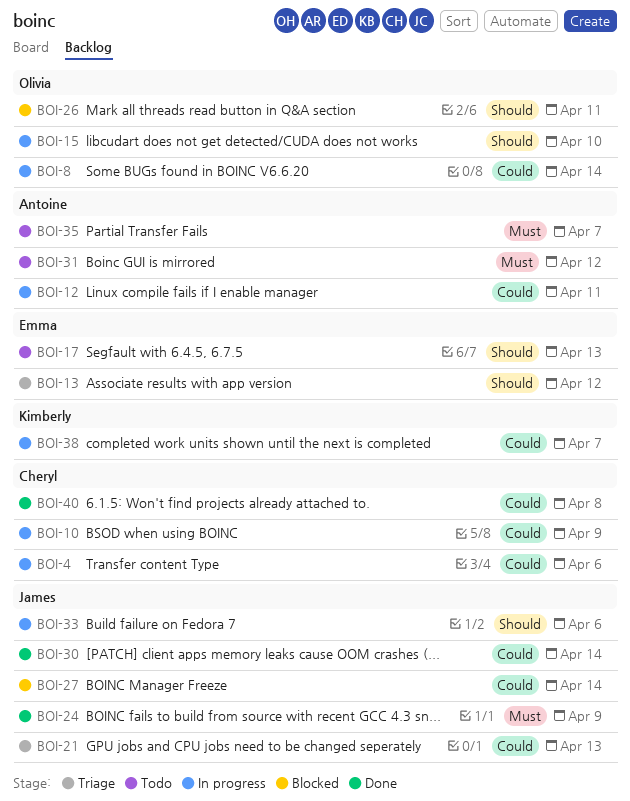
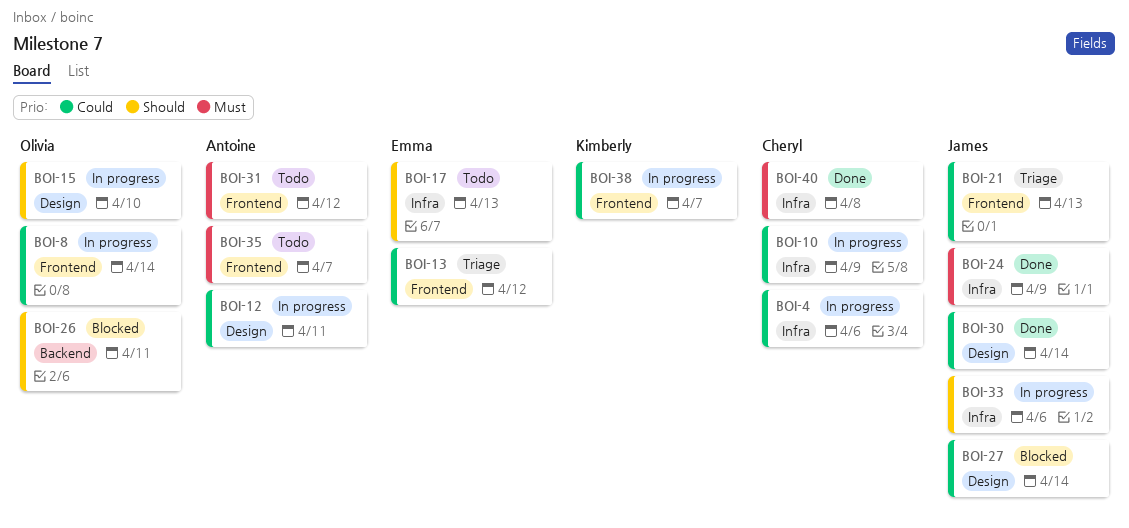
BOI-13, priority: Should -> Could
BOI-40, priority: Could -> Must

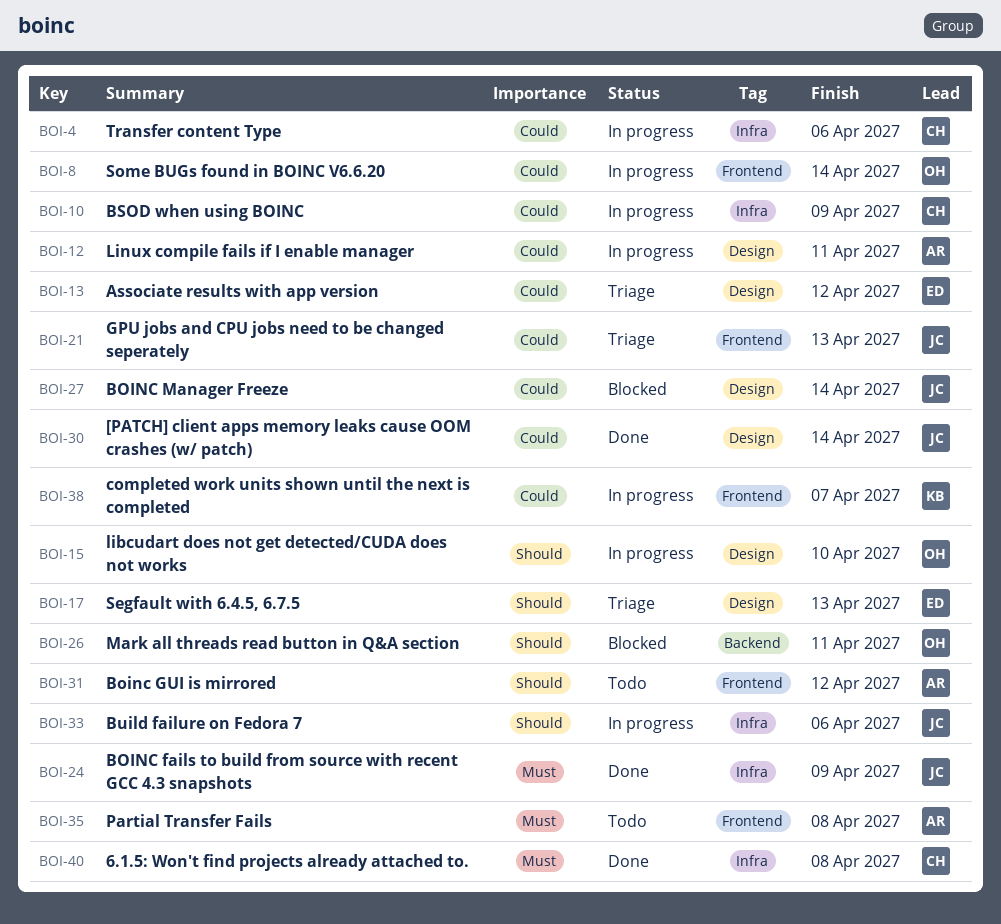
BOI-13, label: Frontend -> Design
BOI-17, status: Todo -> Triage
BOI-17, label: Infra -> Design
BOI-31, priority: Must -> Should
BOI-35, due: Apr 7 -> Apr 8

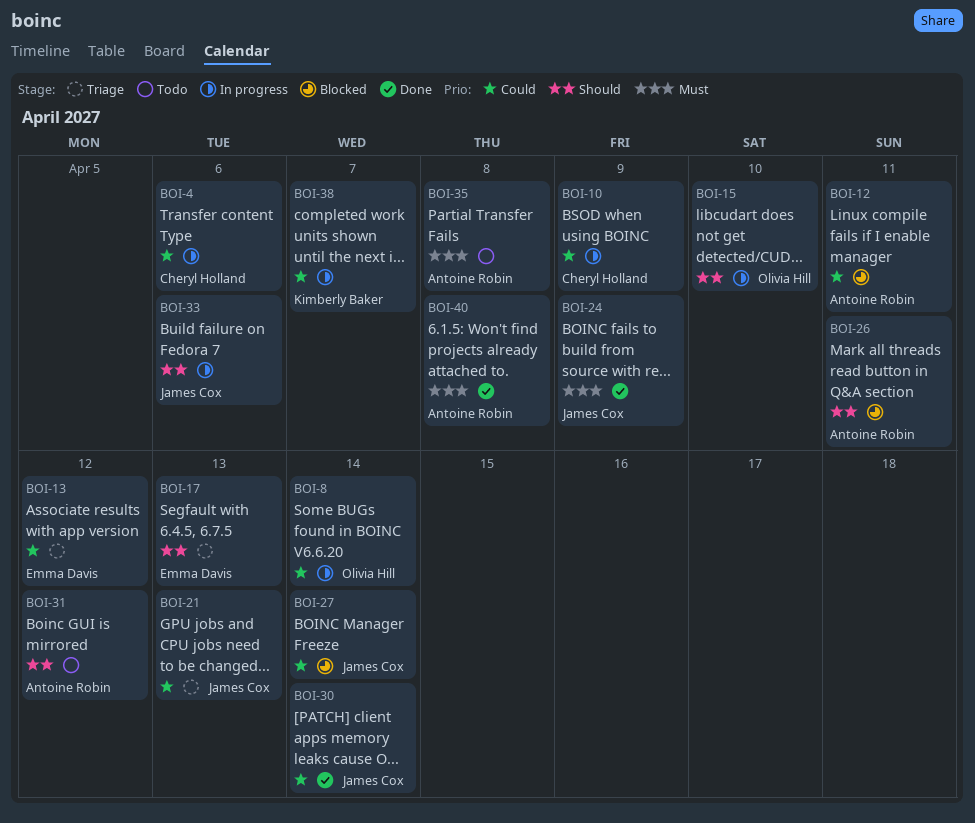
BOI-12, status: In progress -> Blocked
BOI-26, owner: Olivia Hill -> Antoine Robin
BOI-40, owner: Cheryl Holland -> Antoine Robin

